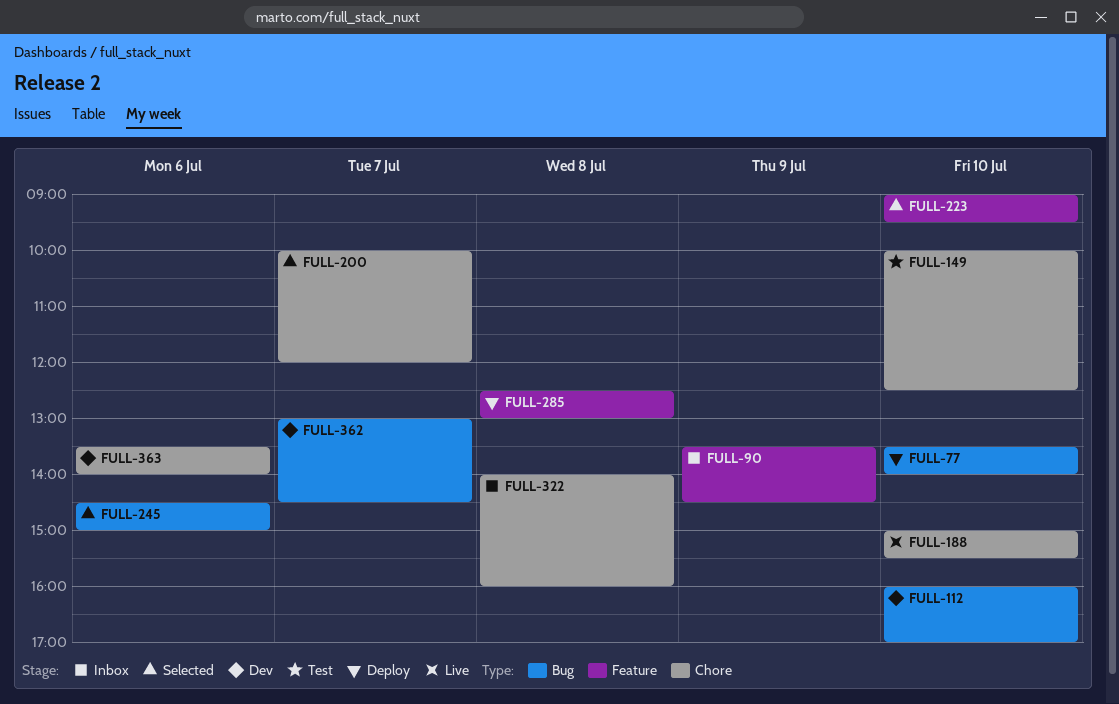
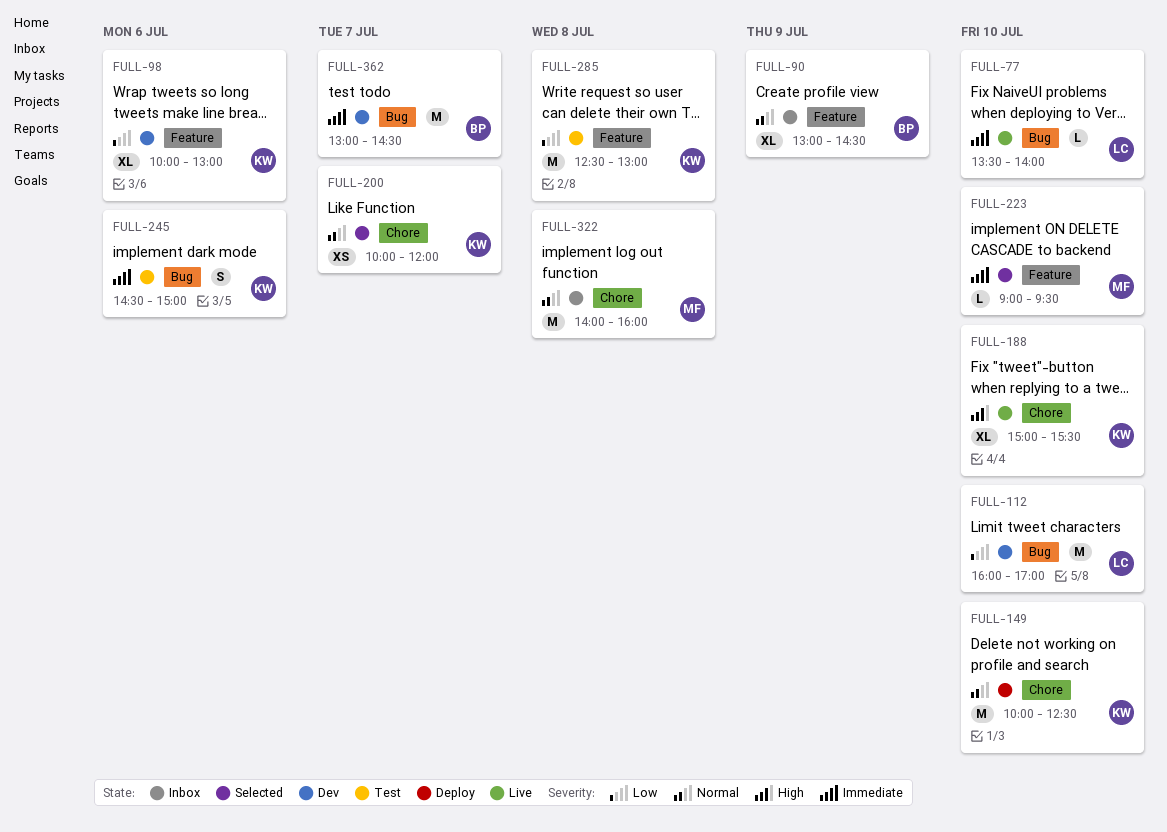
FULL-77, status: Deploy -> Live
FULL-90, begins: 13:30 -> 13:00
FULL-98: none -> present
FULL-149, status: Test -> Deploy
FULL-245, status: Selected -> Test
FULL-285, status: Deploy -> Test
FULL-363: present -> none

